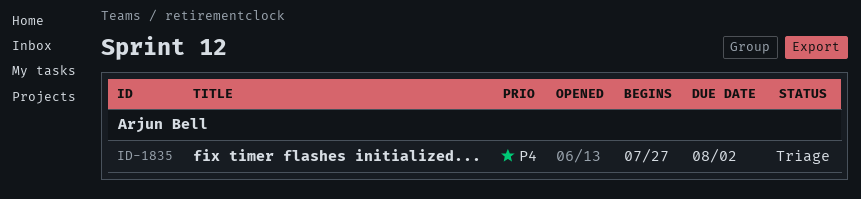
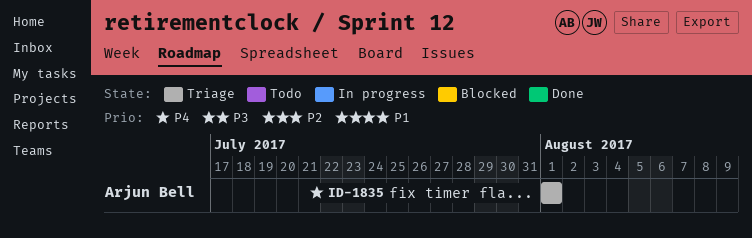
ID-1835, start: Jul 27 -> Aug 1
ID-1835, due: Aug 2 -> Aug 1

